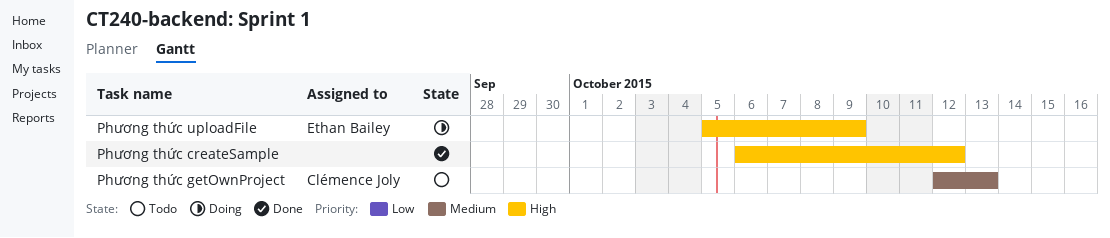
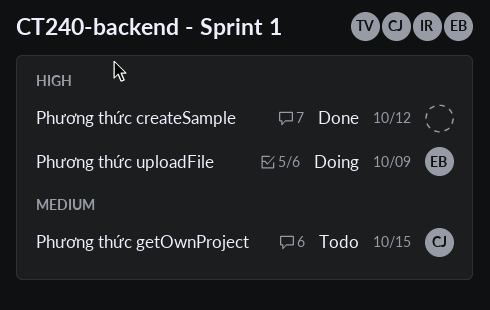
Phương thức getOwnProject, due: Oct 13 -> Oct 15

